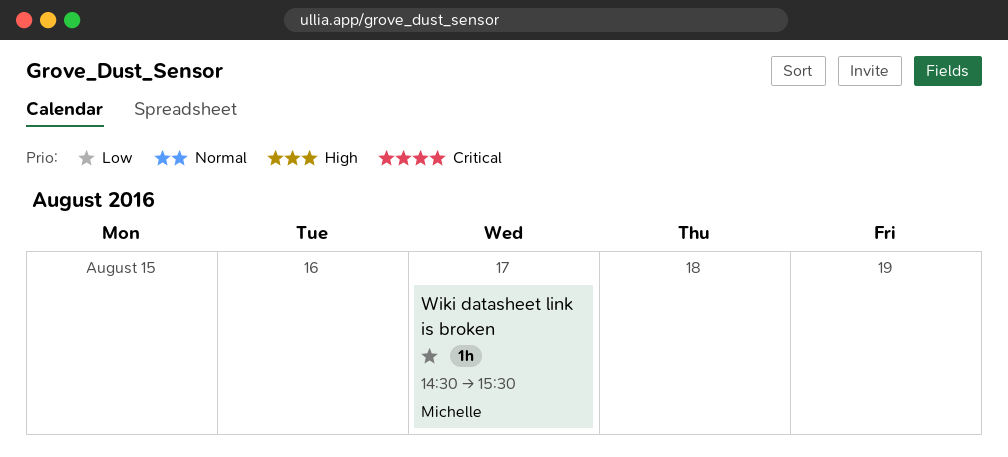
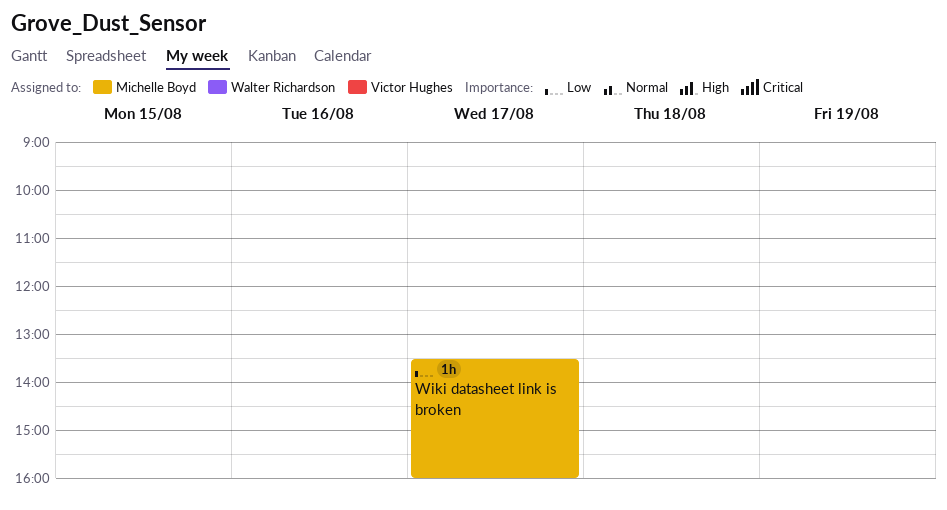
Wiki datasheet link is broken, begins: 14:30 -> 13:30
Wiki datasheet link is broken, ends: 15:30 -> 16:00

